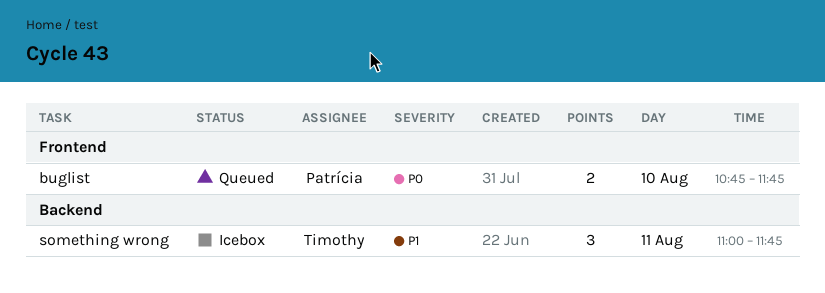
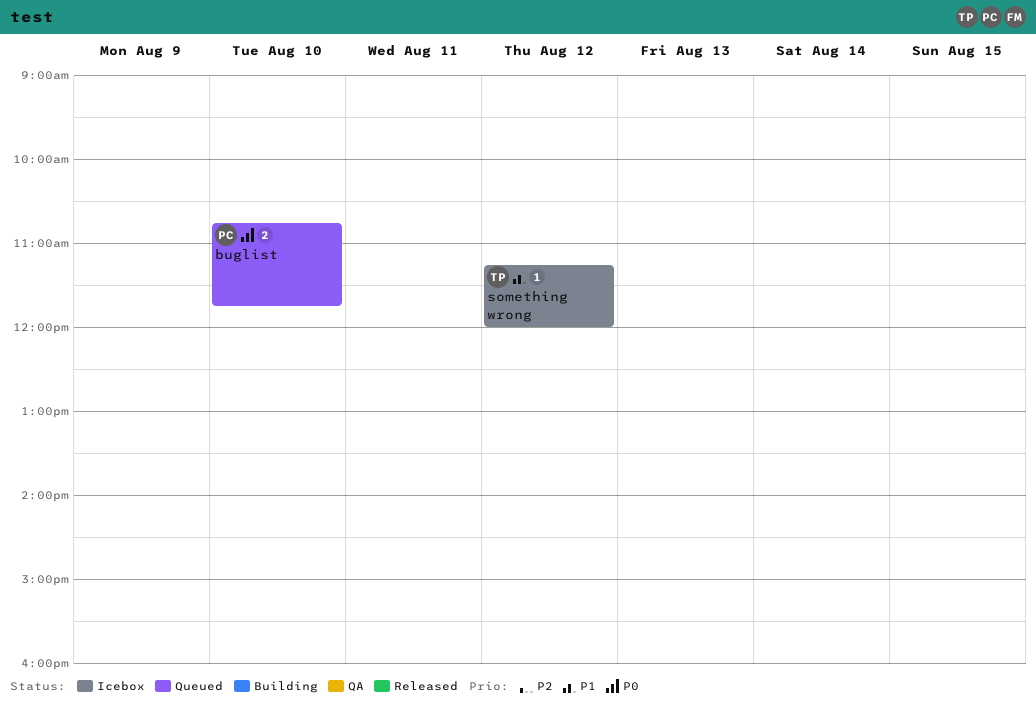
something wrong, estimate: 3 -> 1
something wrong, day: Aug 11 -> Aug 12
something wrong, begins: 11:00 -> 11:15
something wrong, ends: 11:45 -> 12:00

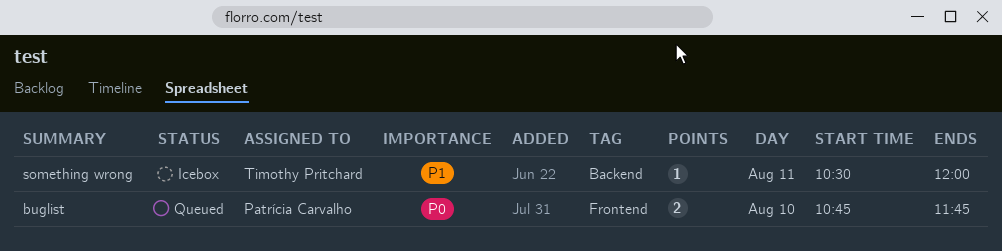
something wrong, day: Aug 12 -> Aug 11
something wrong, begins: 11:15 -> 10:30

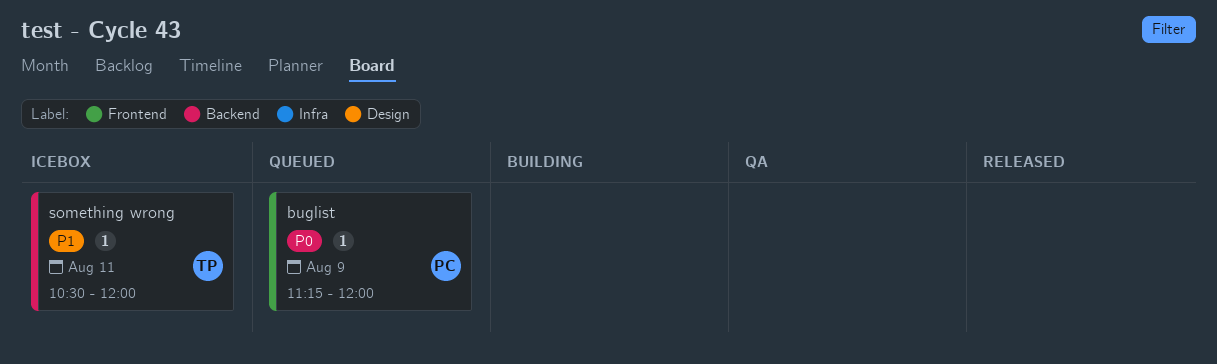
buglist, estimate: 2 -> 1
buglist, day: Aug 10 -> Aug 9
buglist, begins: 10:45 -> 11:15
buglist, ends: 11:45 -> 12:00

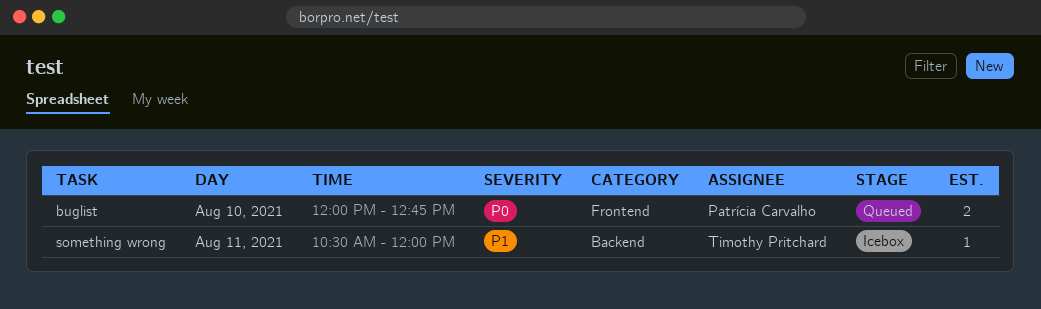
buglist, estimate: 1 -> 2
buglist, day: Aug 9 -> Aug 10
buglist, begins: 11:15 -> 12:00
buglist, ends: 12:00 -> 12:45

